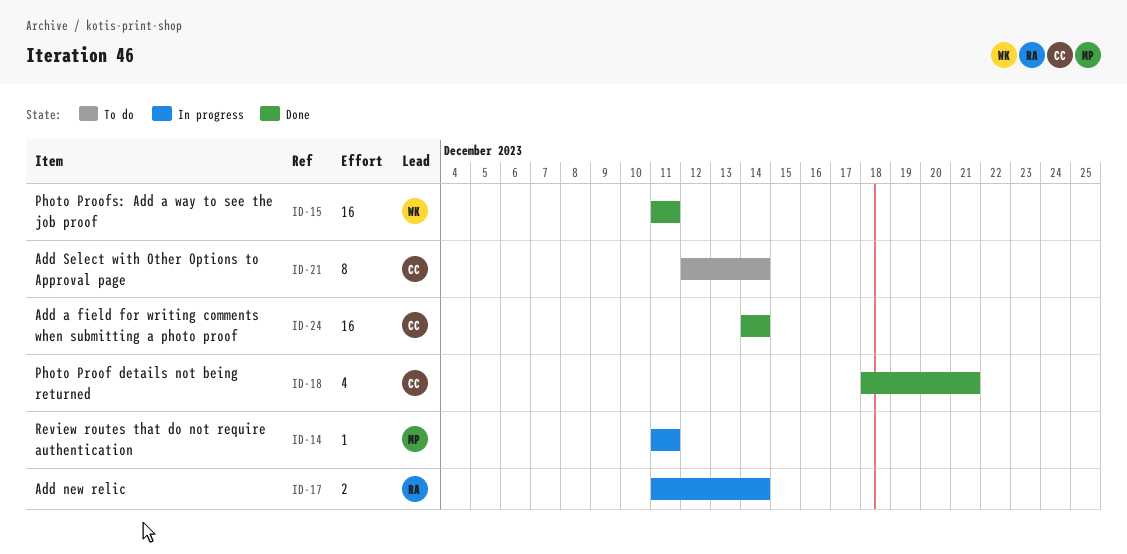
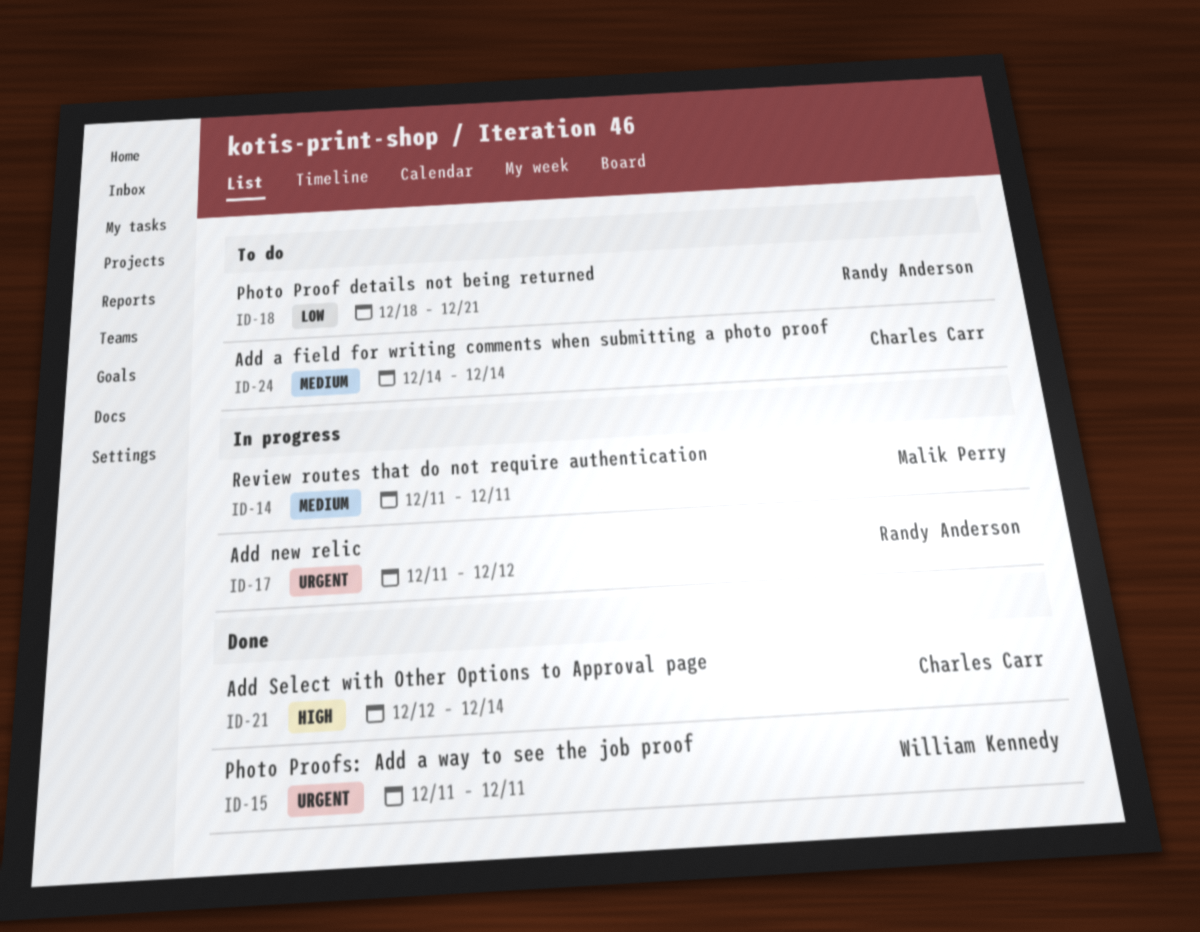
ID-17, due: Dec 14 -> Dec 12
ID-18, status: Done -> To do
ID-18, owner: Charles Carr -> Randy Anderson
ID-21, status: To do -> Done
ID-24, status: Done -> To do

